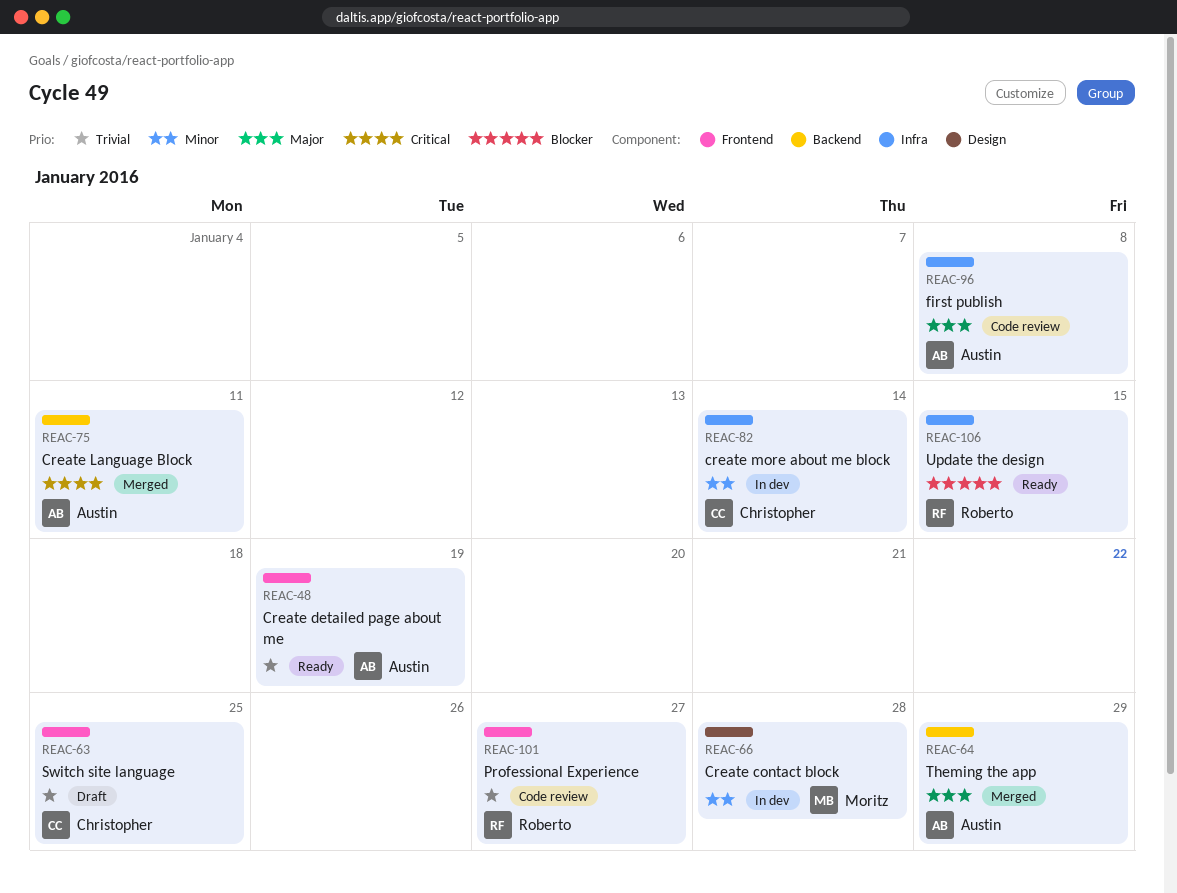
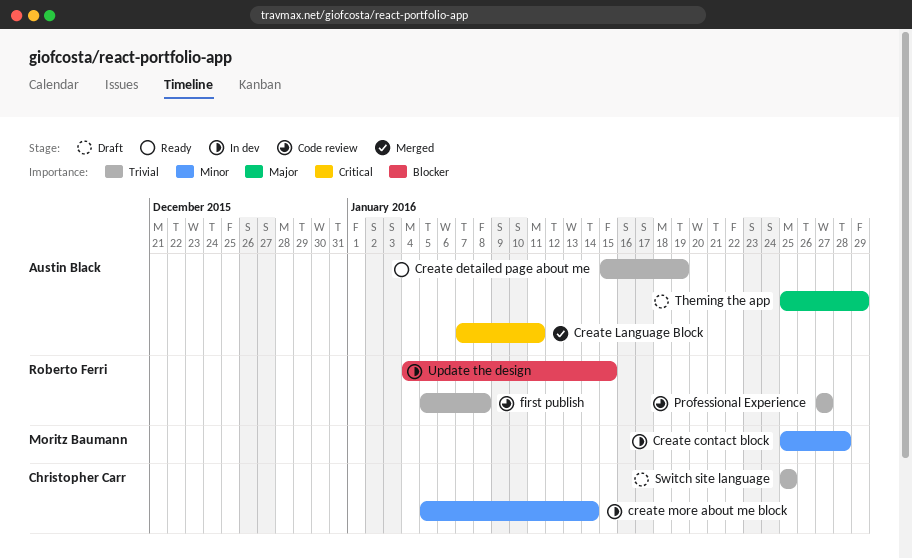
first publish, owner: Austin Black -> Roberto Ferri
first publish, priority: Major -> Trivial
Theming the app, status: Merged -> Draft
Update the design, status: Ready -> In dev

